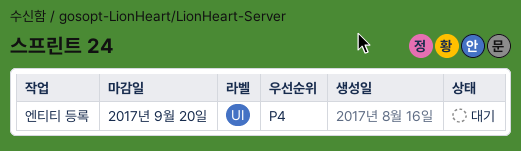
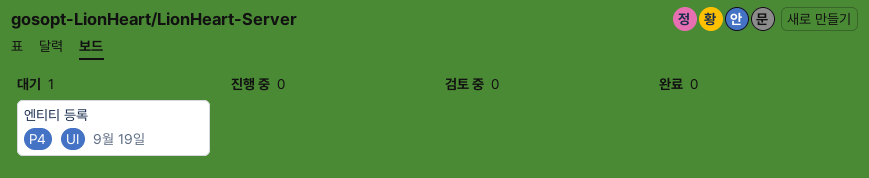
엔티티 등록, due: Sep 20 -> Sep 19

